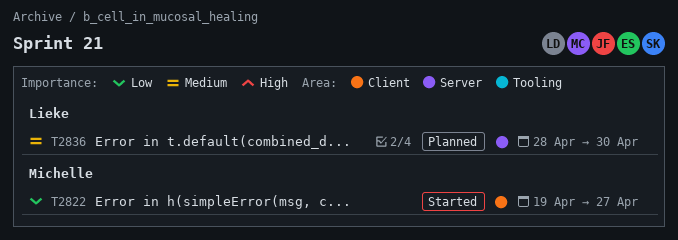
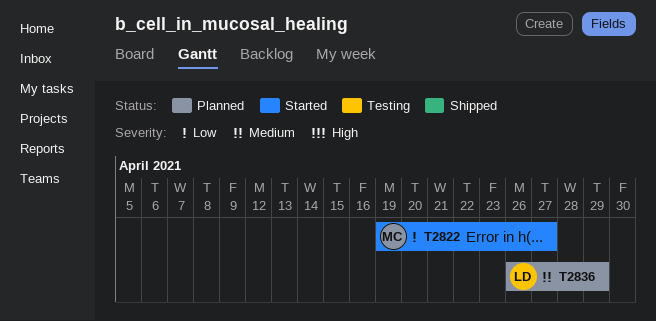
T2836, start: Apr 28 -> Apr 26
T2836, due: Apr 30 -> Apr 29

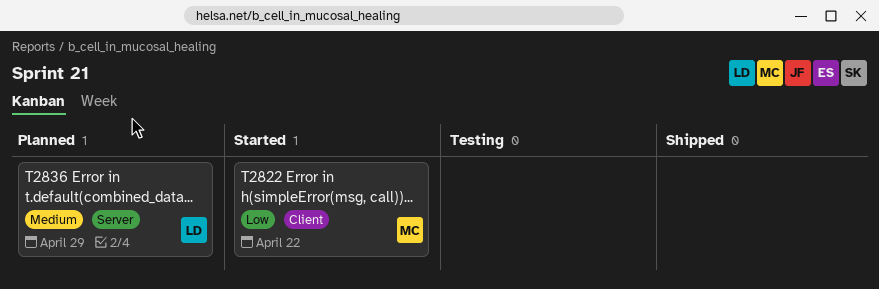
T2822, due: Apr 27 -> Apr 22

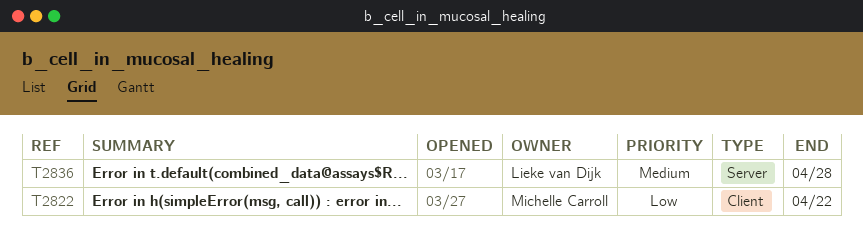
T2836, due: Apr 29 -> Apr 28

